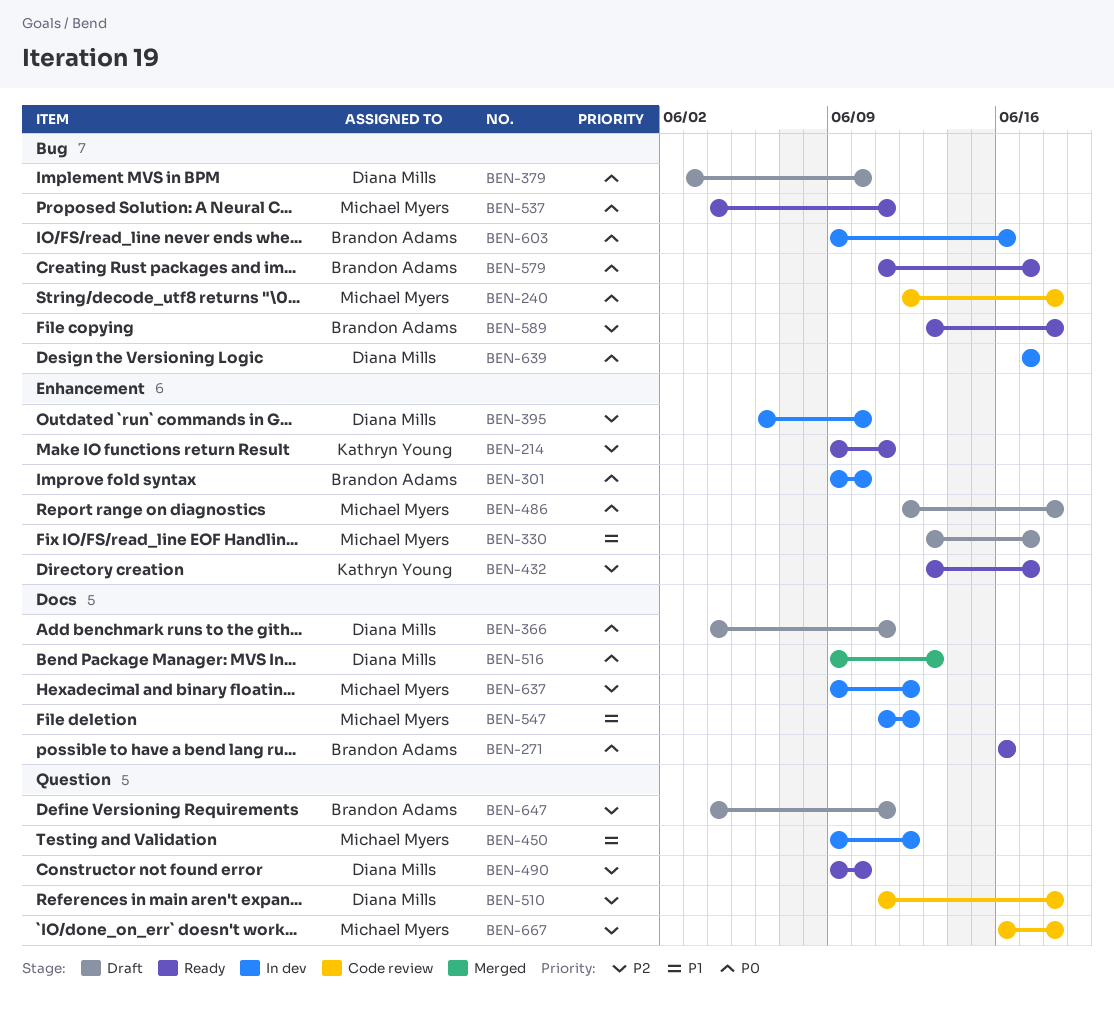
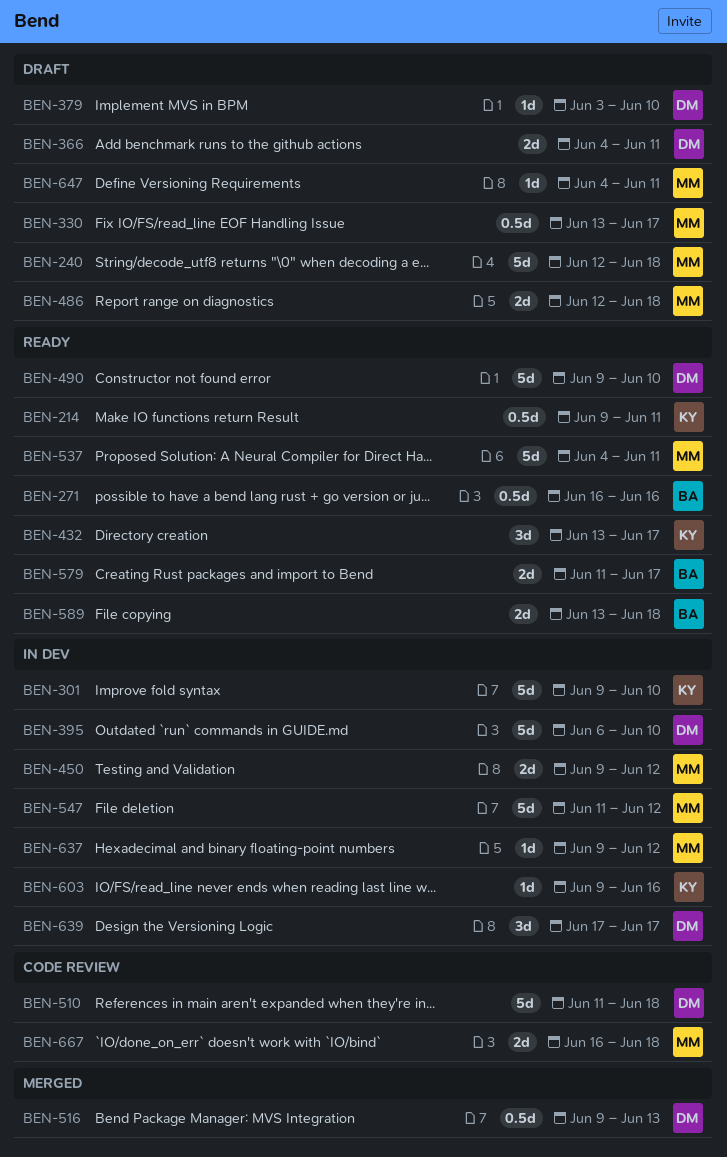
BEN-240, status: Code review -> Draft
BEN-301, owner: Brandon Adams -> Kathryn Young
BEN-603, owner: Brandon Adams -> Kathryn Young
BEN-647, owner: Brandon Adams -> Michael Myers

